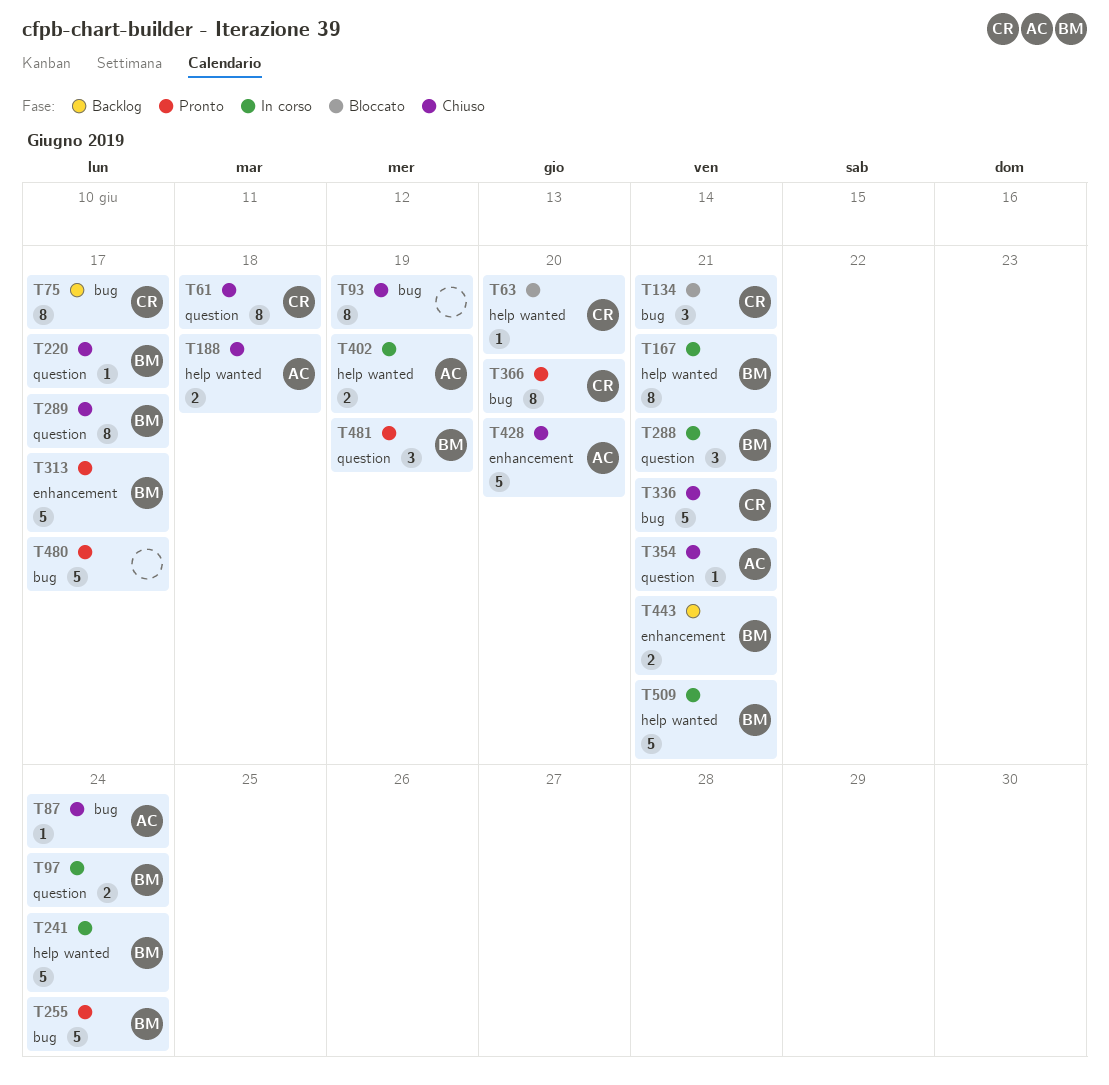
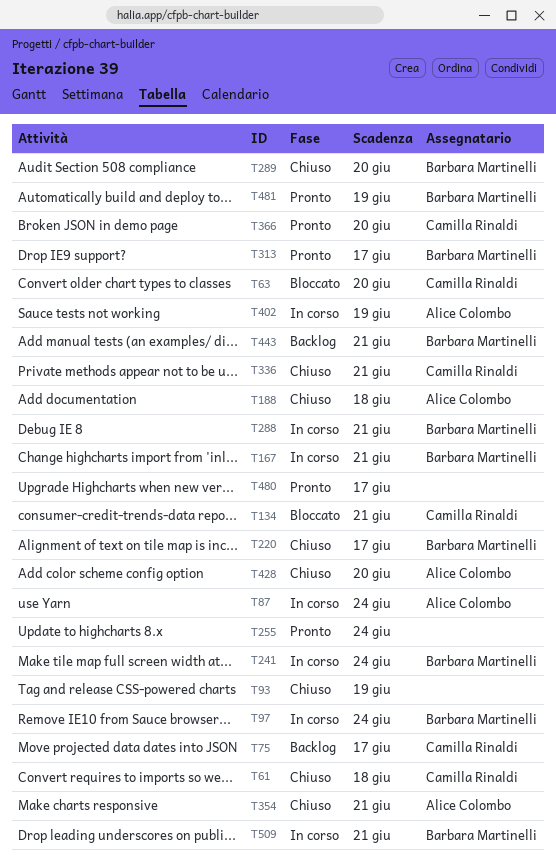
T87, status: Chiuso -> In corso
T255, owner: Barbara Martinelli -> none
T289, due: Jun 17 -> Jun 20

